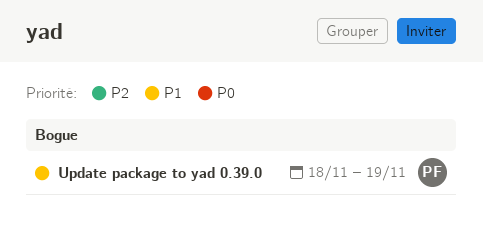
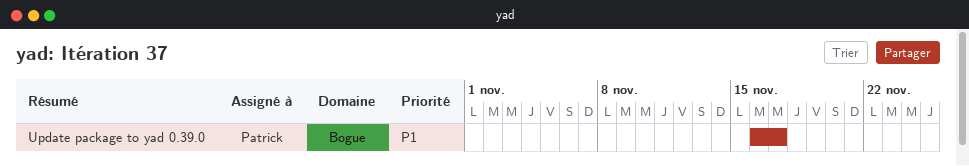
Update package to yad 0.39.0, start: Nov 18 -> Nov 16
Update package to yad 0.39.0, due: Nov 19 -> Nov 17

